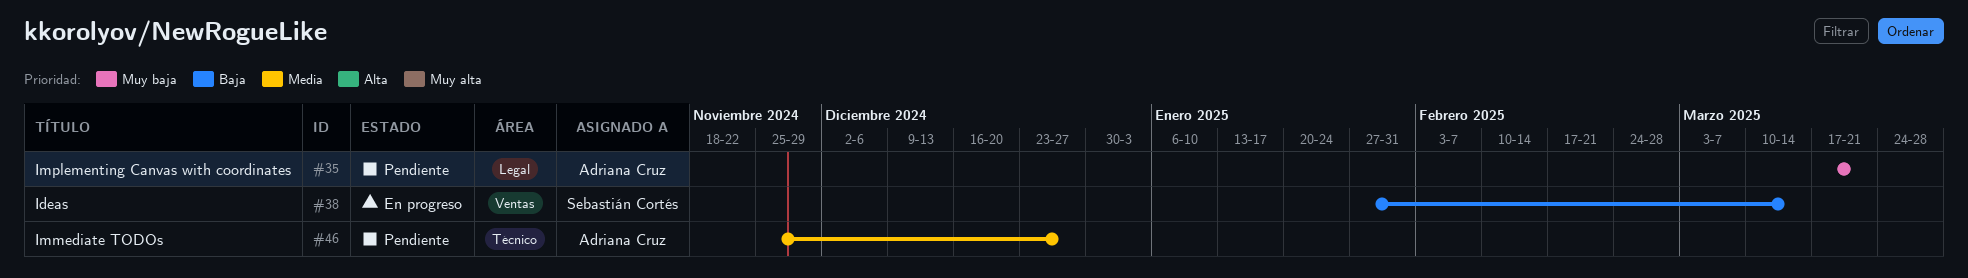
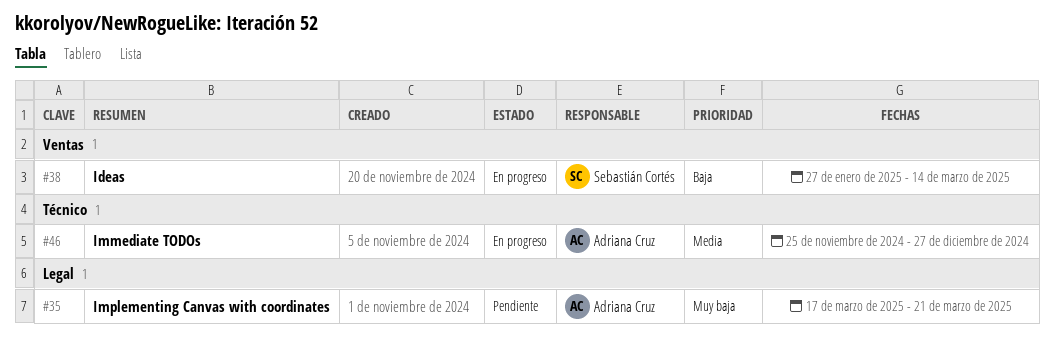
#46, status: Pendiente -> En progreso

